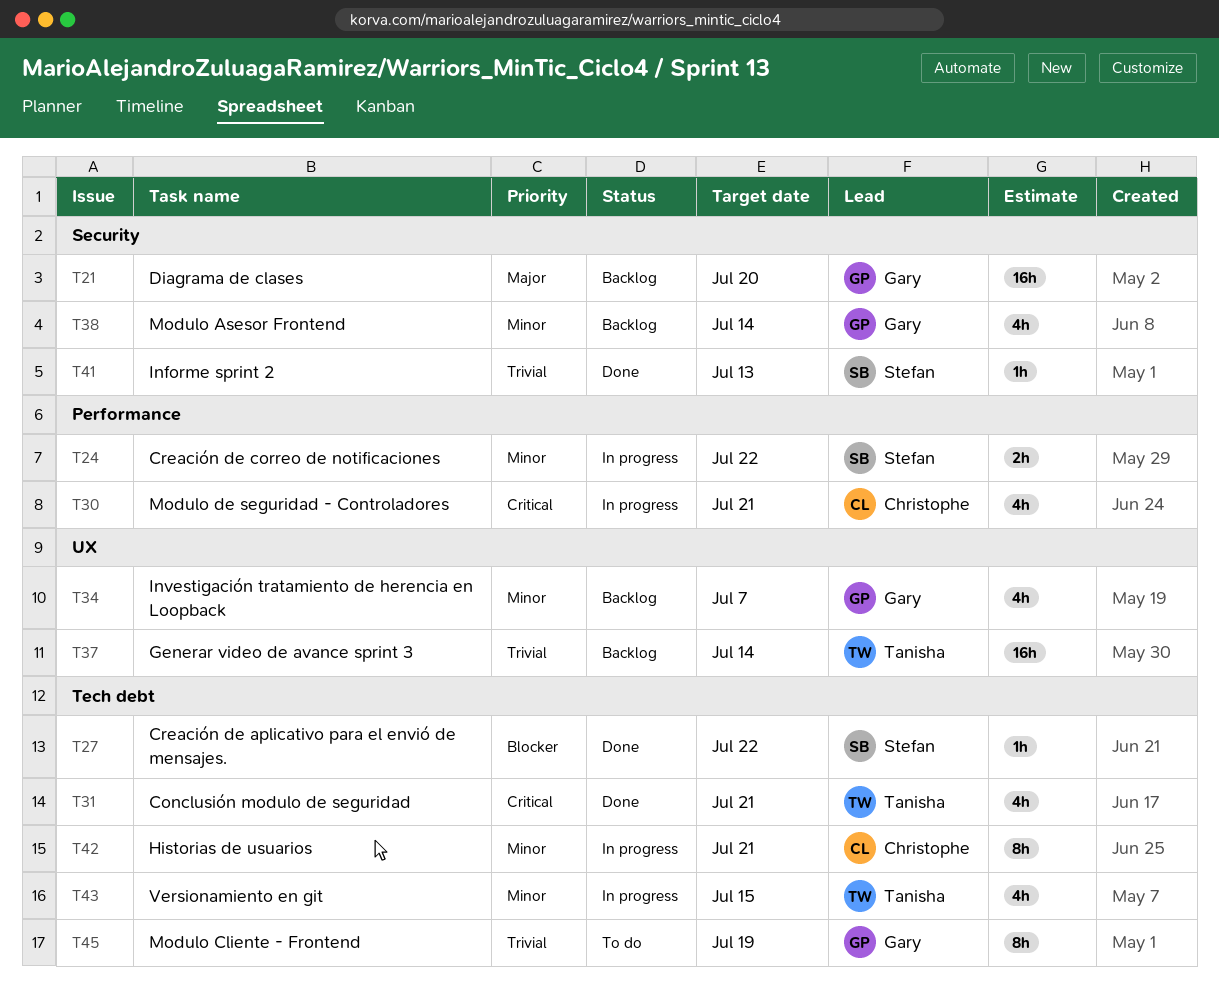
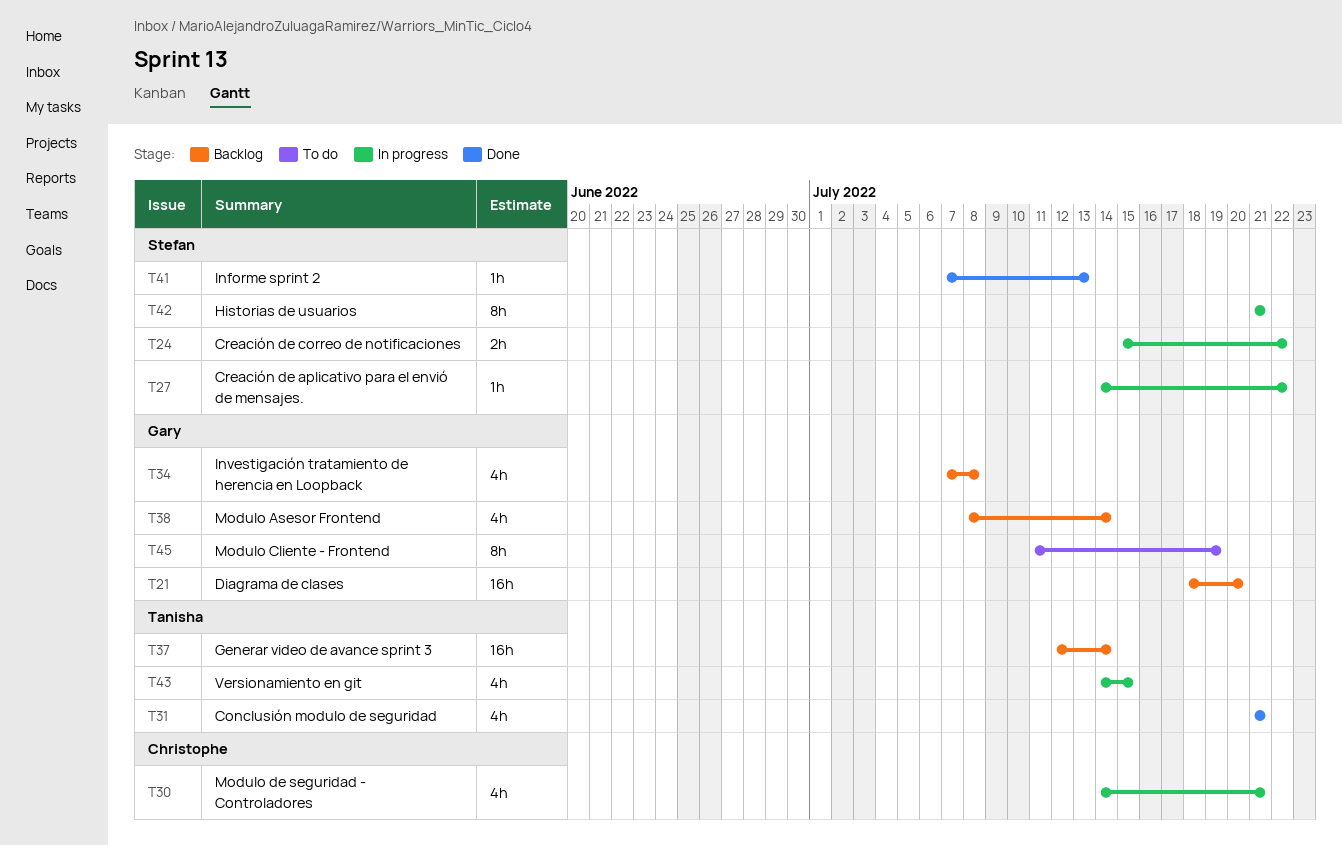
T27, status: Done -> In progress
T34, due: Jul 7 -> Jul 8
T42, owner: Christophe -> Stefan

